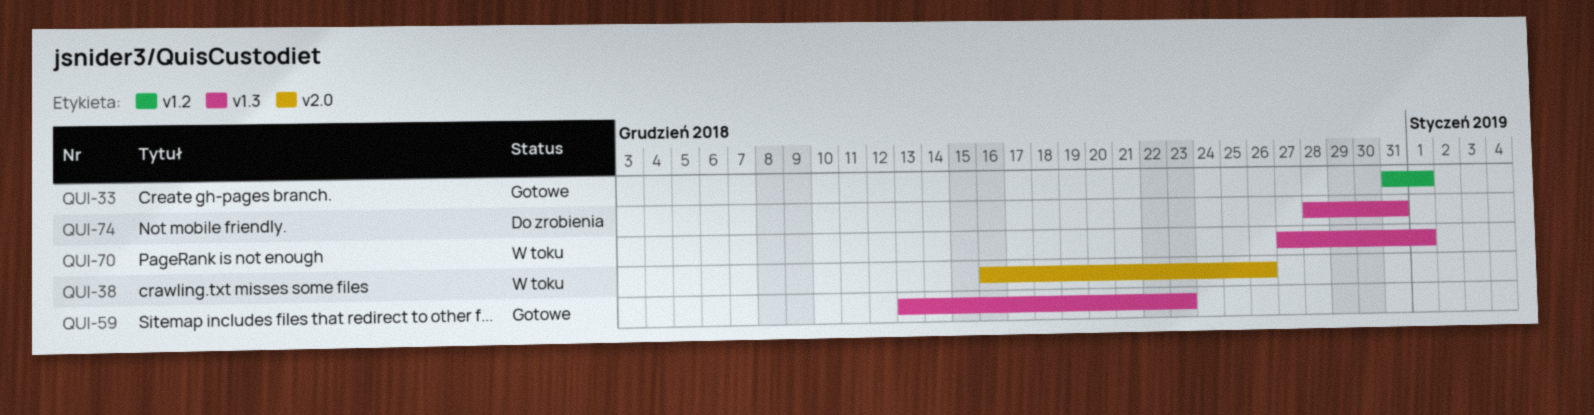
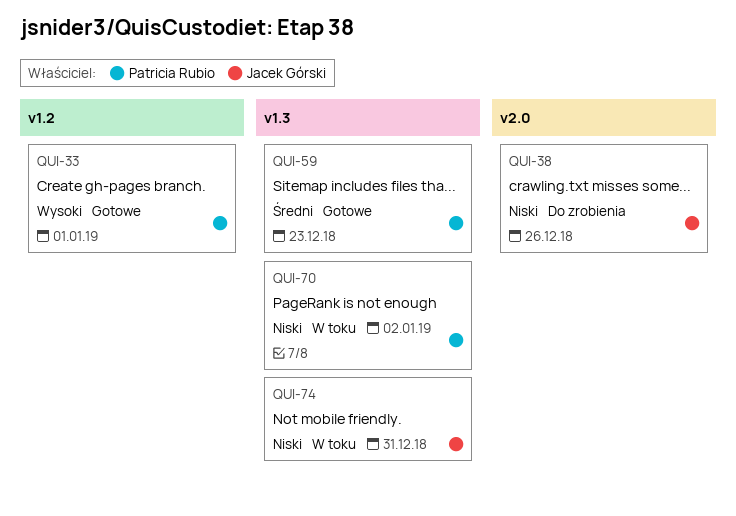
QUI-38, status: W toku -> Do zrobienia
QUI-70, due: Jan 1 -> Jan 2
QUI-74, status: Do zrobienia -> W toku

